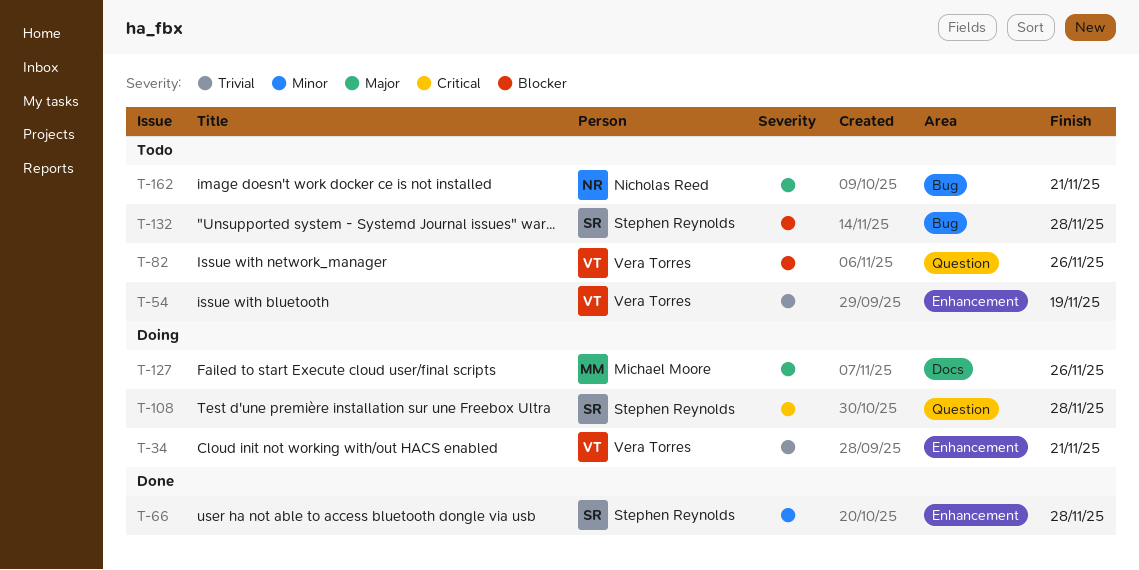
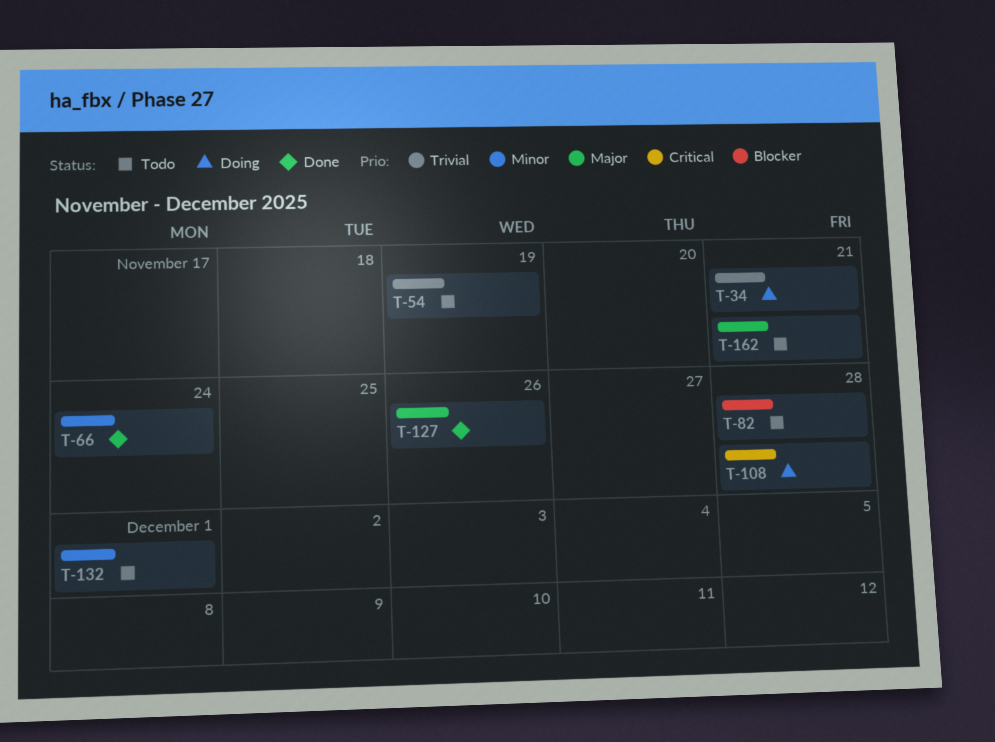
T-66, due: Nov 28 -> Nov 24
T-82, due: Nov 26 -> Nov 28
T-127, status: Doing -> Done
T-132, priority: Blocker -> Minor
T-132, due: Nov 28 -> Dec 1

